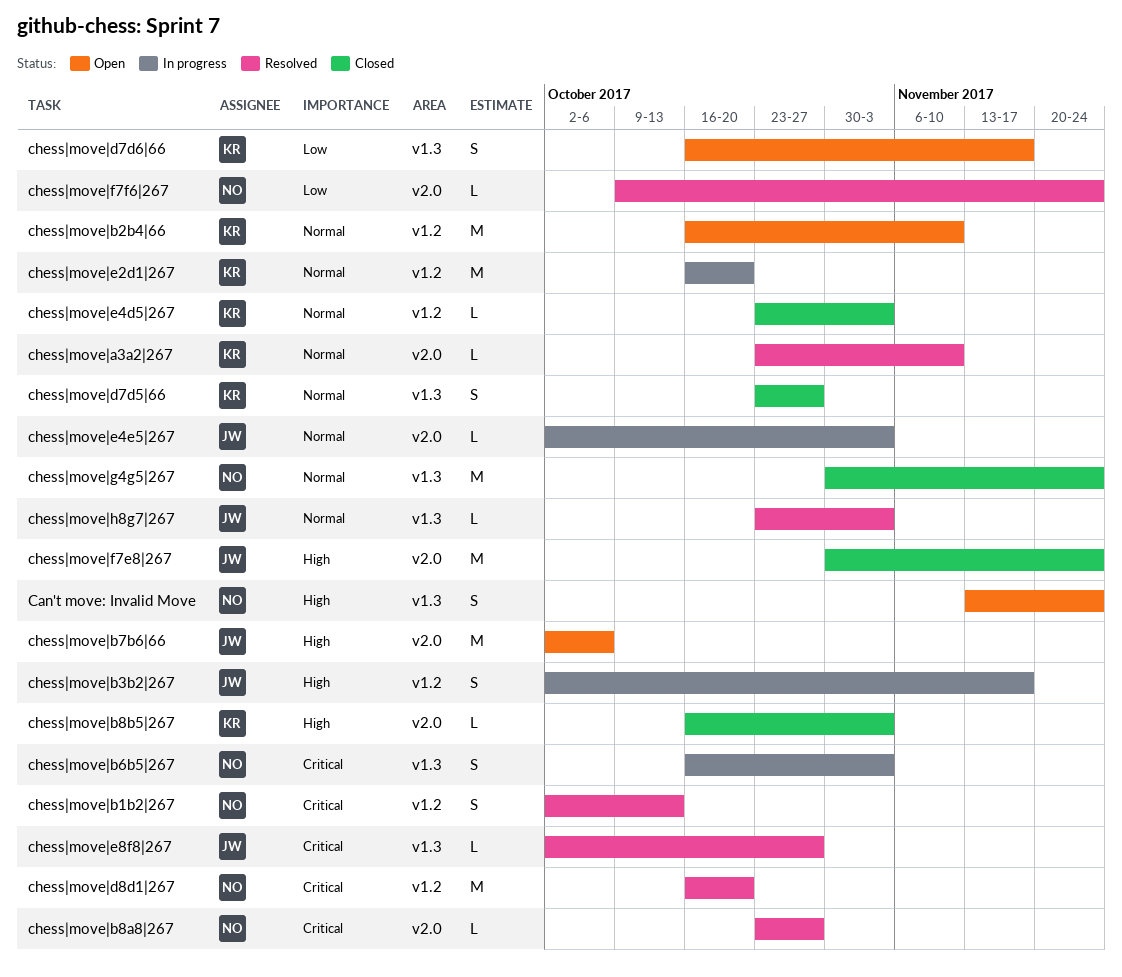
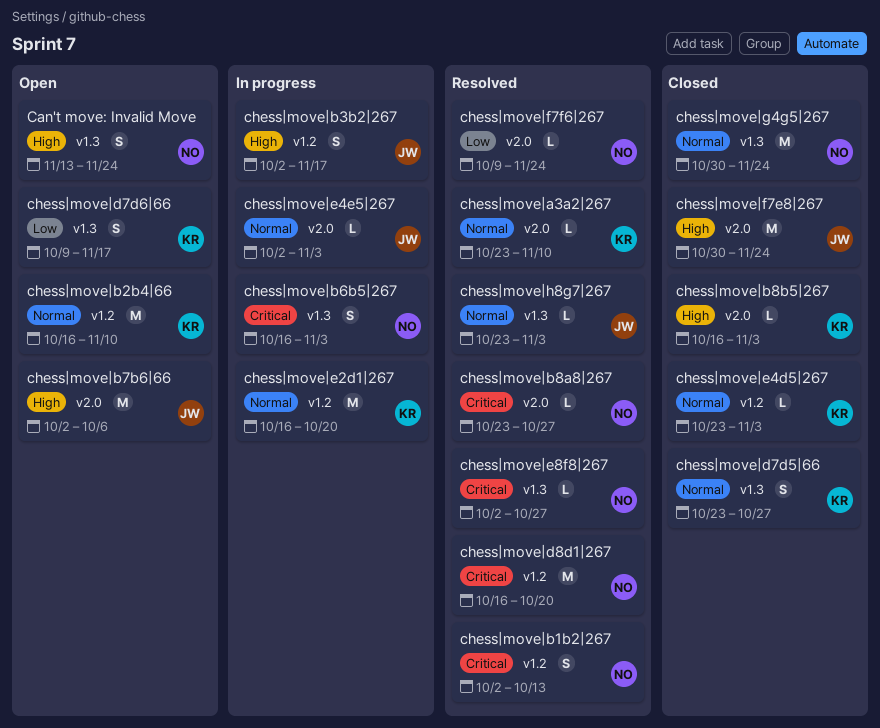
chess|move|d7d6|66, start: Oct 16 -> Oct 9
chess|move|e8f8|267, owner: JW -> NO

